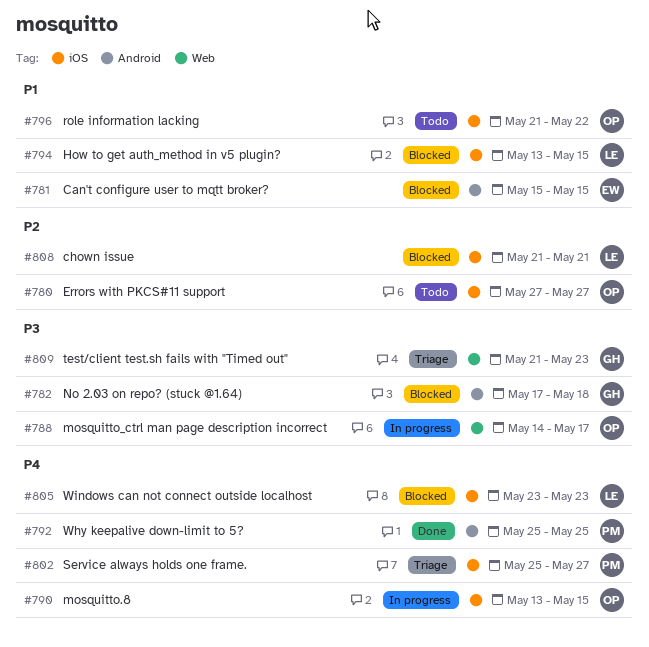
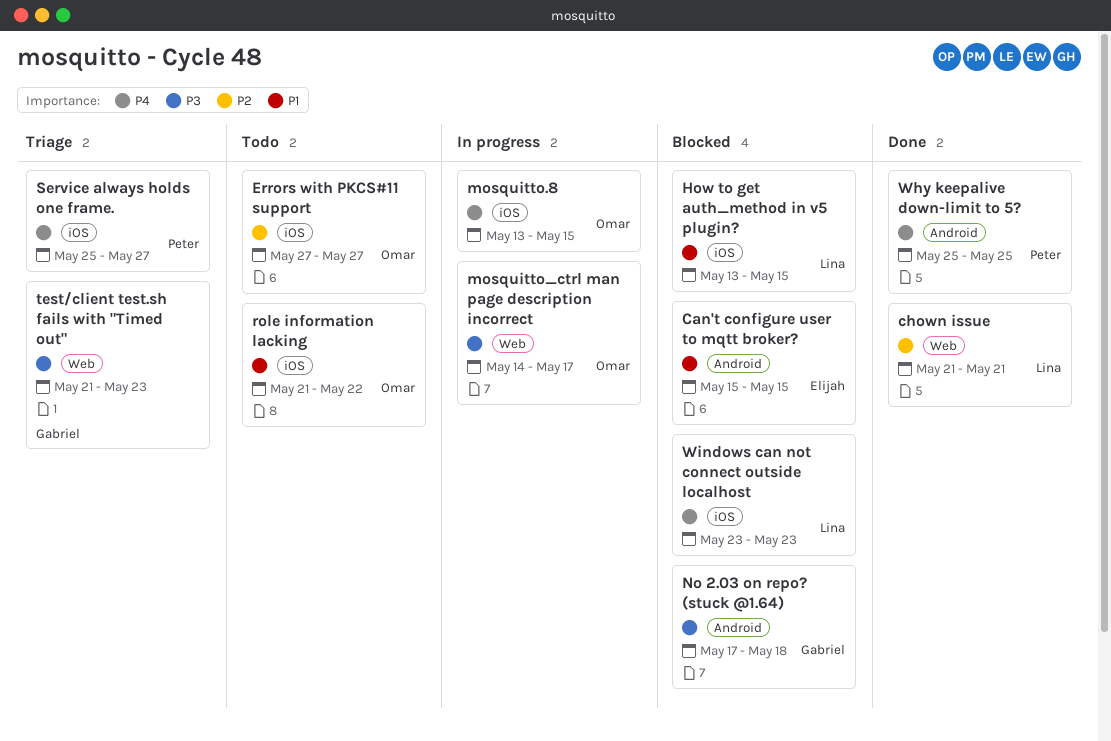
chown issue, status: Blocked -> Done
chown issue, label: iOS -> Web

